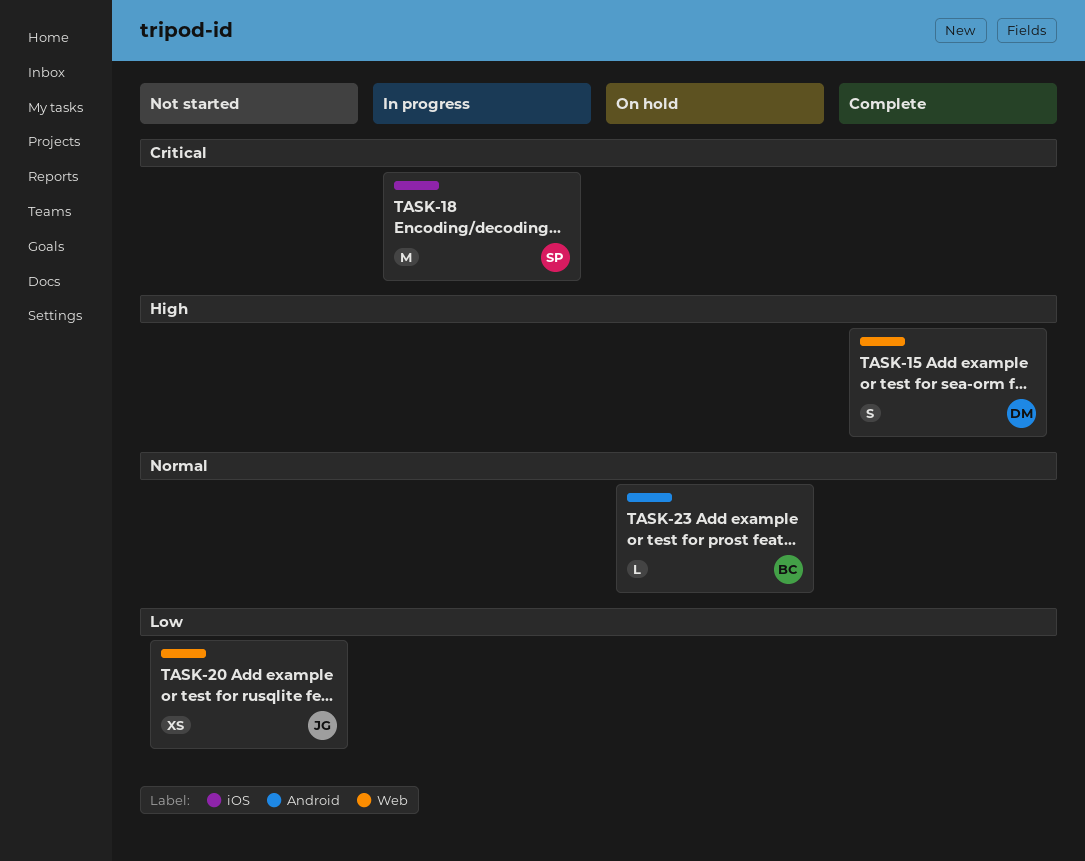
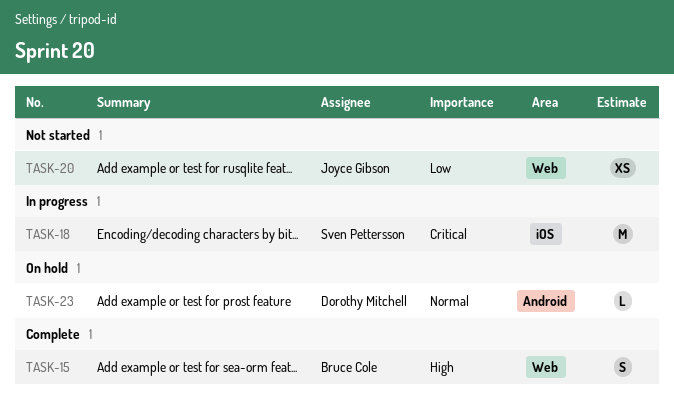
TASK-15, owner: Dorothy Mitchell -> Bruce Cole
TASK-23, owner: Bruce Cole -> Dorothy Mitchell

